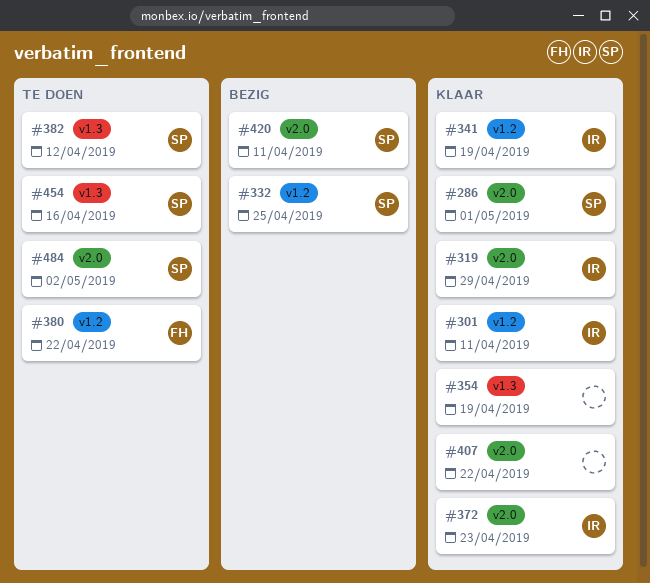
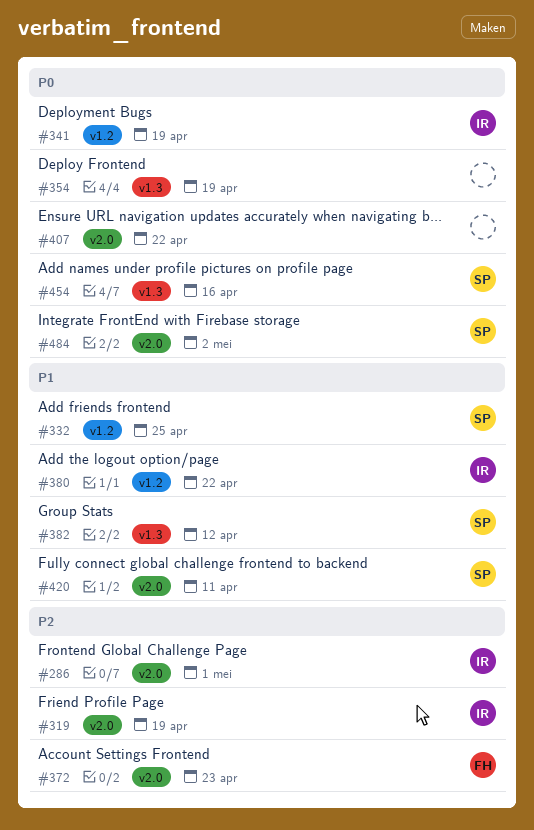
#286, owner: SP -> IR
#301: present -> none
#319, due: Apr 29 -> Apr 19
#372, owner: IR -> FH
#380, owner: FH -> IR

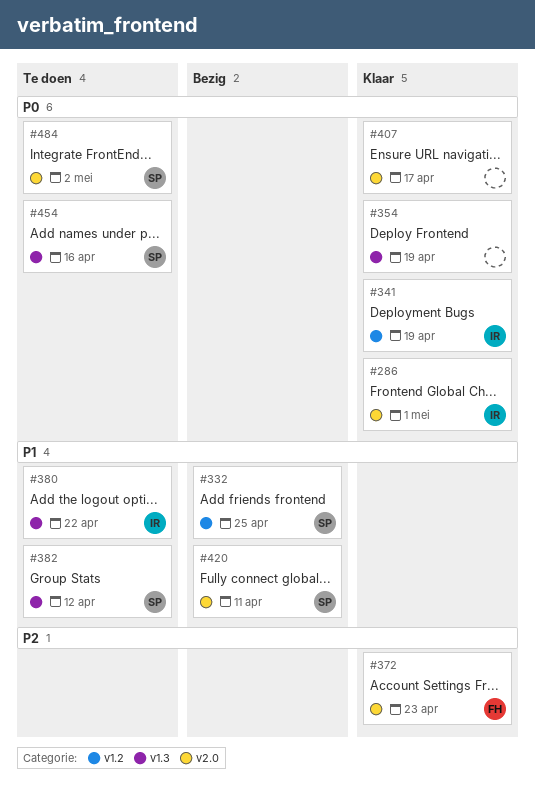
#286, priority: P2 -> P0
#319: present -> none
#380, label: v1.2 -> v1.3
#407, due: Apr 22 -> Apr 17

